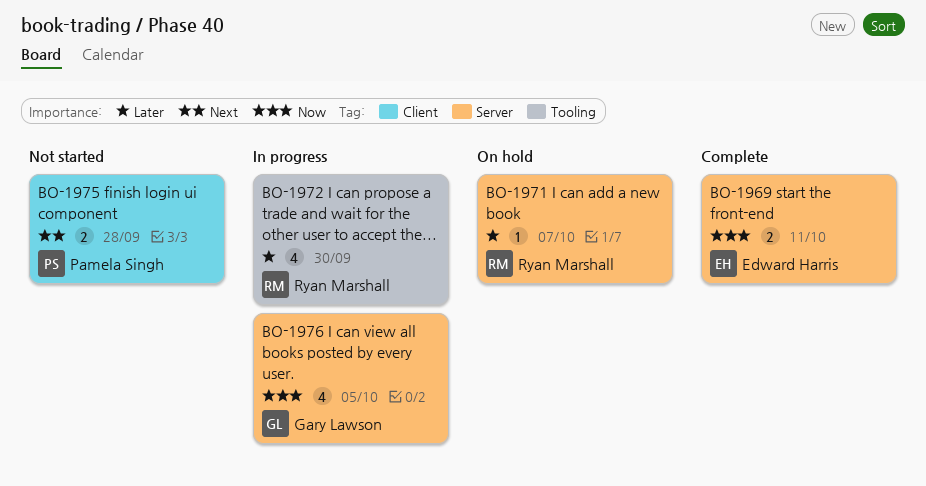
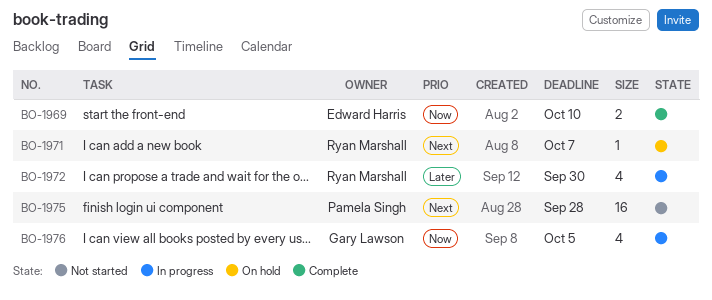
BO-1969, due: Oct 11 -> Oct 10
BO-1971, priority: Later -> Next
BO-1975, estimate: 2 -> 16

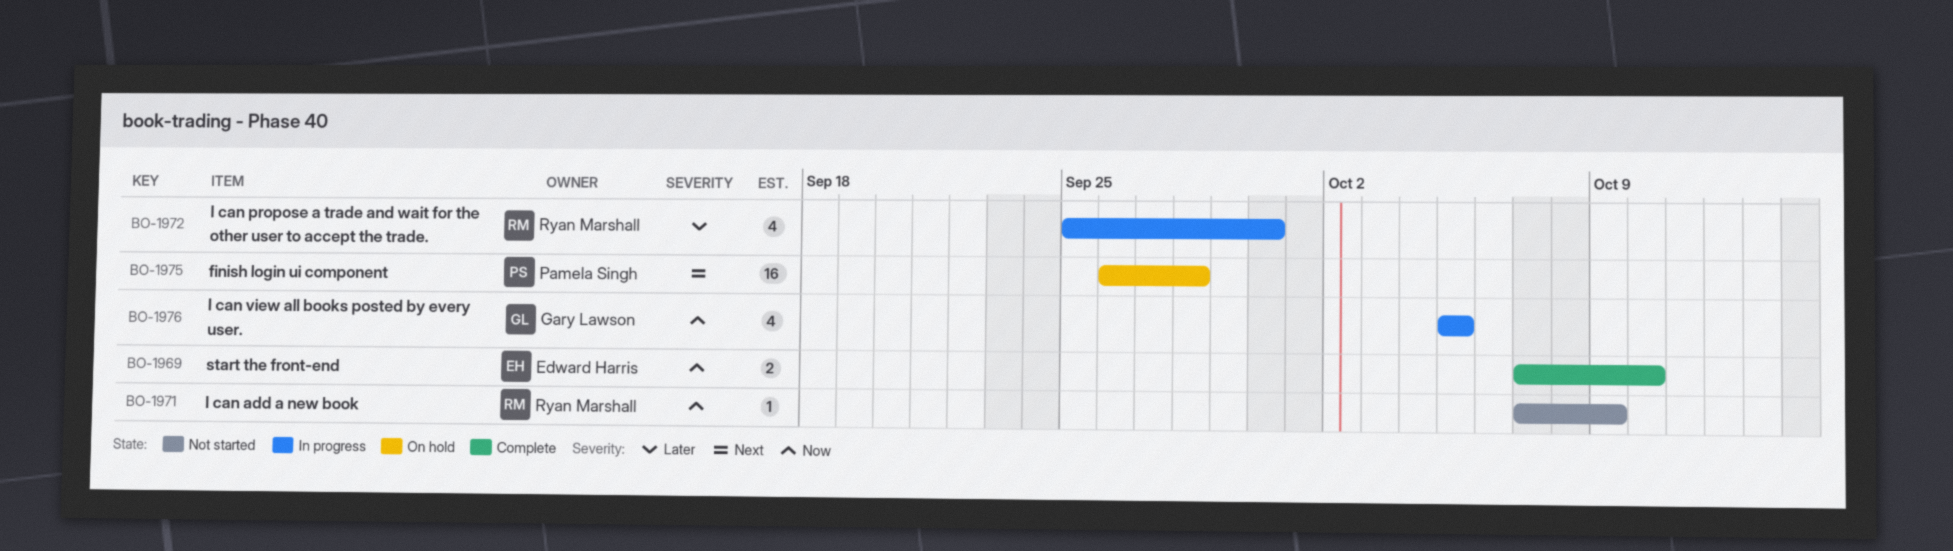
BO-1971, status: On hold -> Not started
BO-1971, priority: Next -> Now
BO-1971, due: Oct 7 -> Oct 9
BO-1975, status: Not started -> On hold

